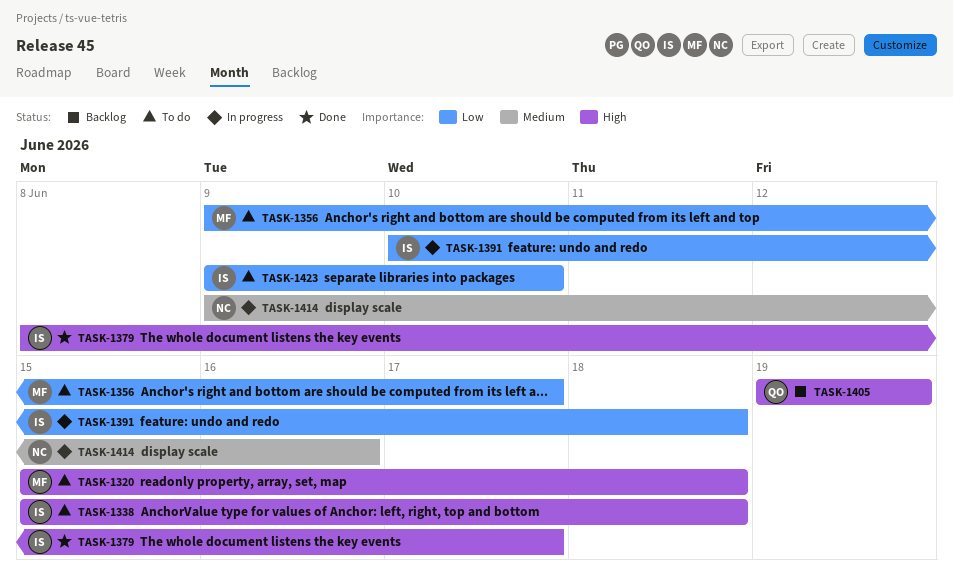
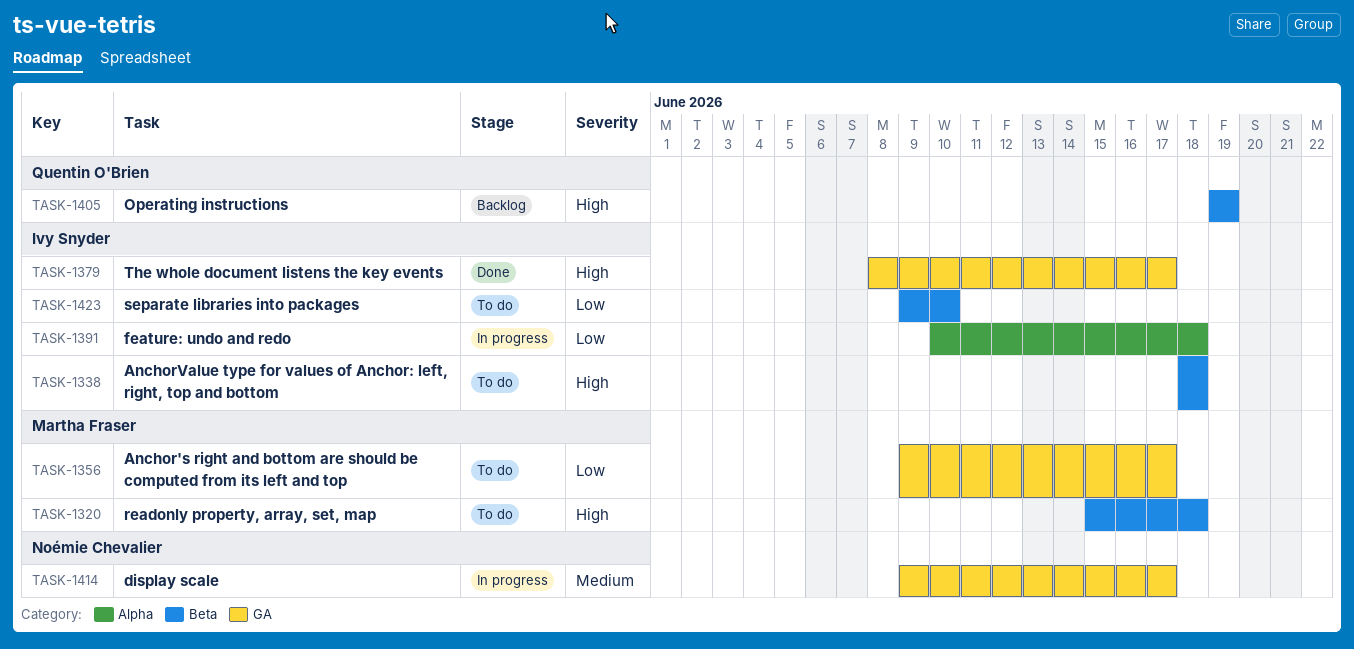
TASK-1338, start: Jun 15 -> Jun 18
TASK-1414, due: Jun 16 -> Jun 17

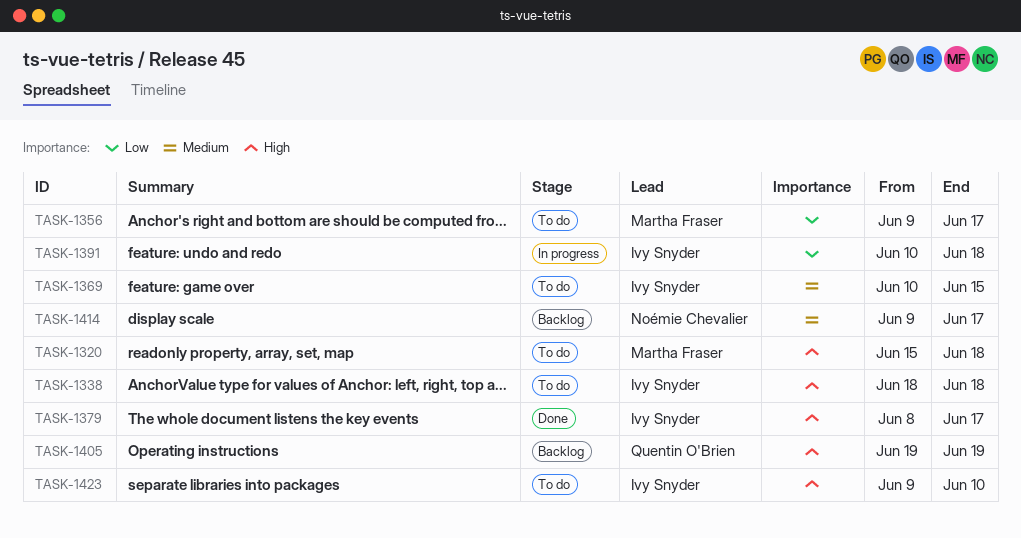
TASK-1369: none -> present
TASK-1414, status: In progress -> Backlog
TASK-1423, priority: Low -> High

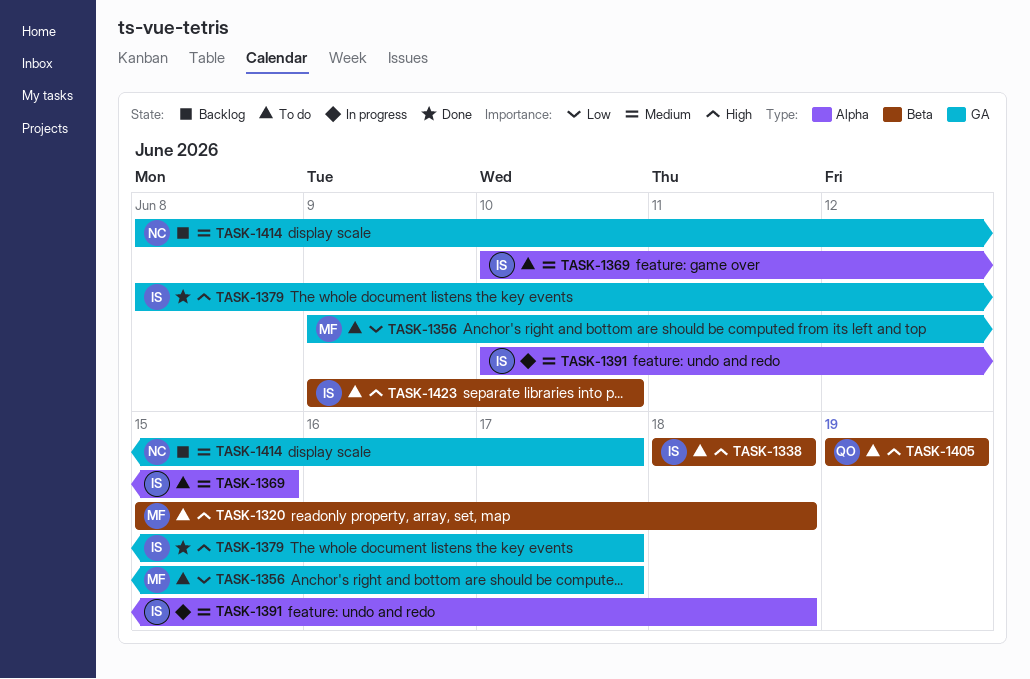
TASK-1391, priority: Low -> Medium
TASK-1405, status: Backlog -> To do
TASK-1414, start: Jun 9 -> Jun 8

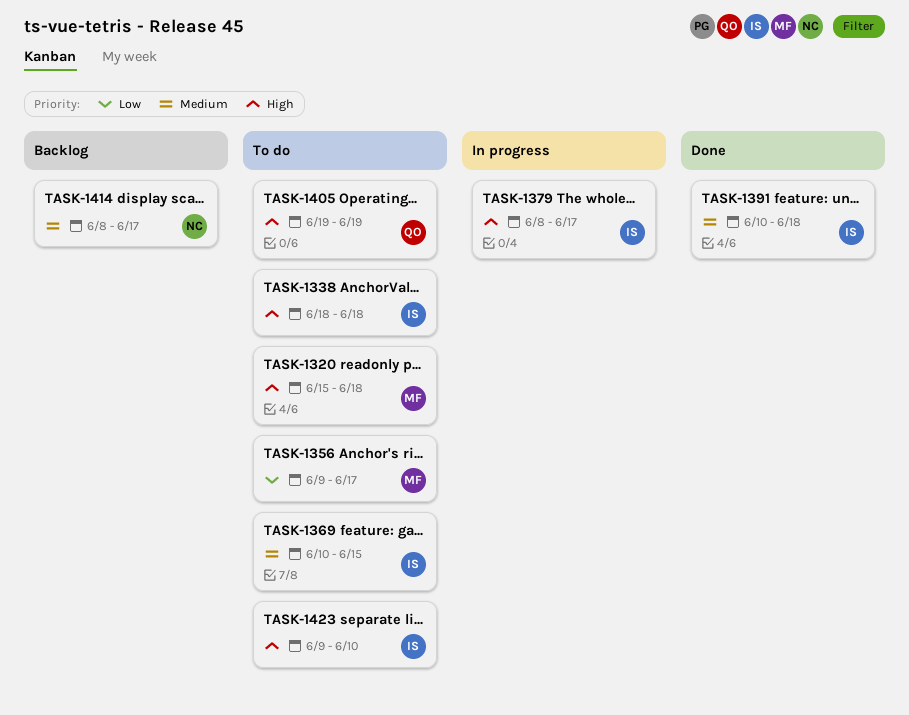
TASK-1379, status: Done -> In progress
TASK-1391, status: In progress -> Done

